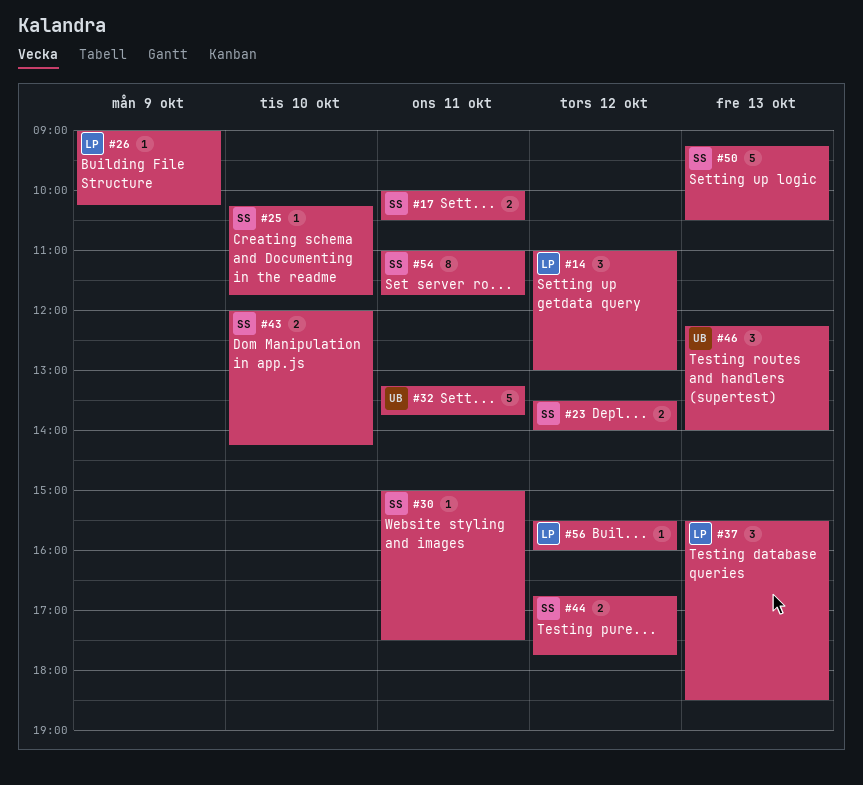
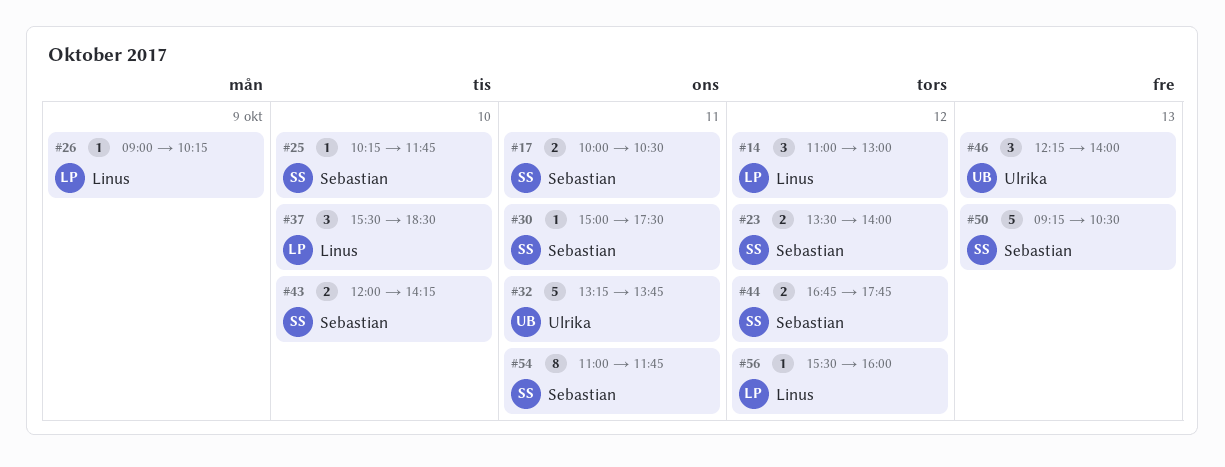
#37, day: Oct 13 -> Oct 10

